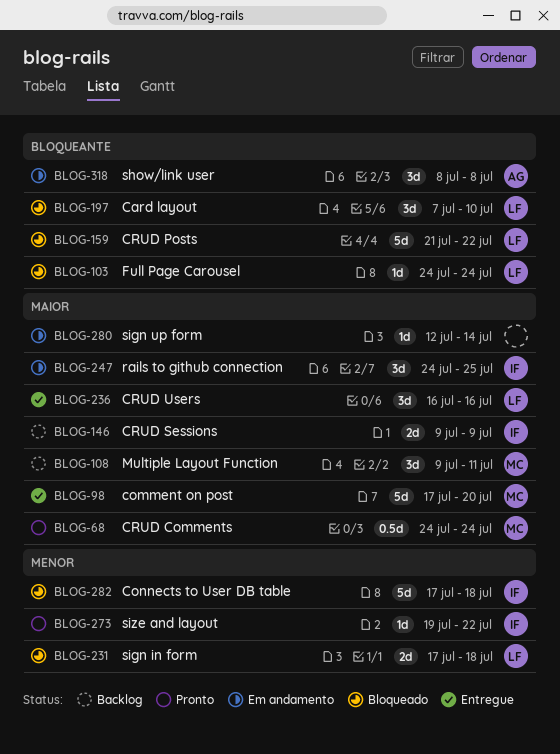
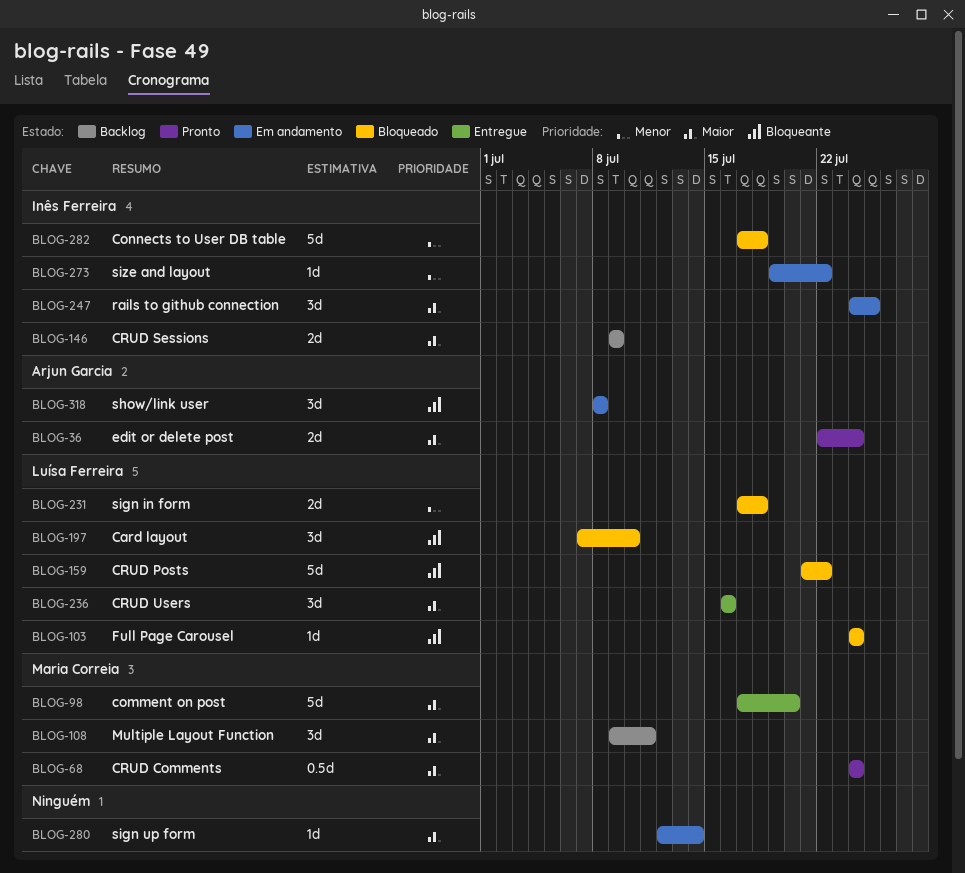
BLOG-36: none -> present
BLOG-273, status: Pronto -> Em andamento

